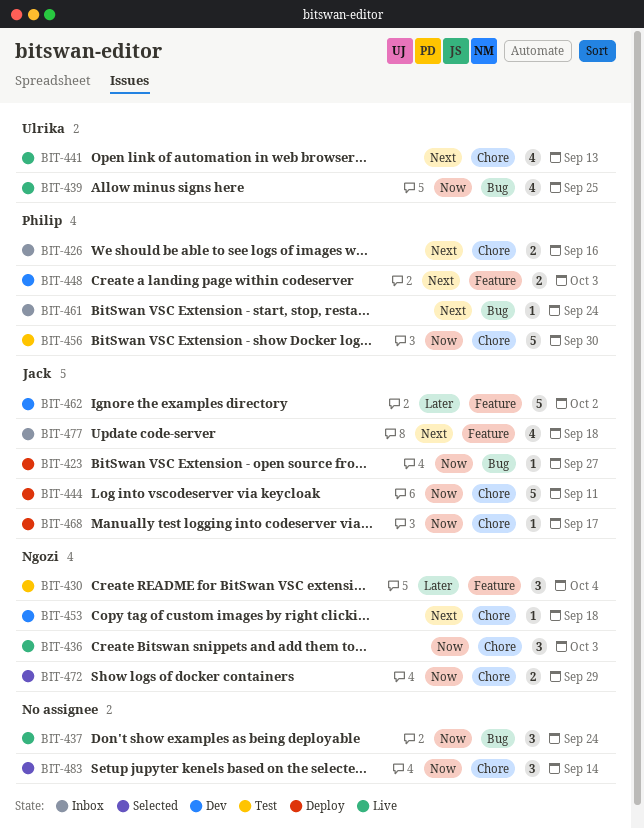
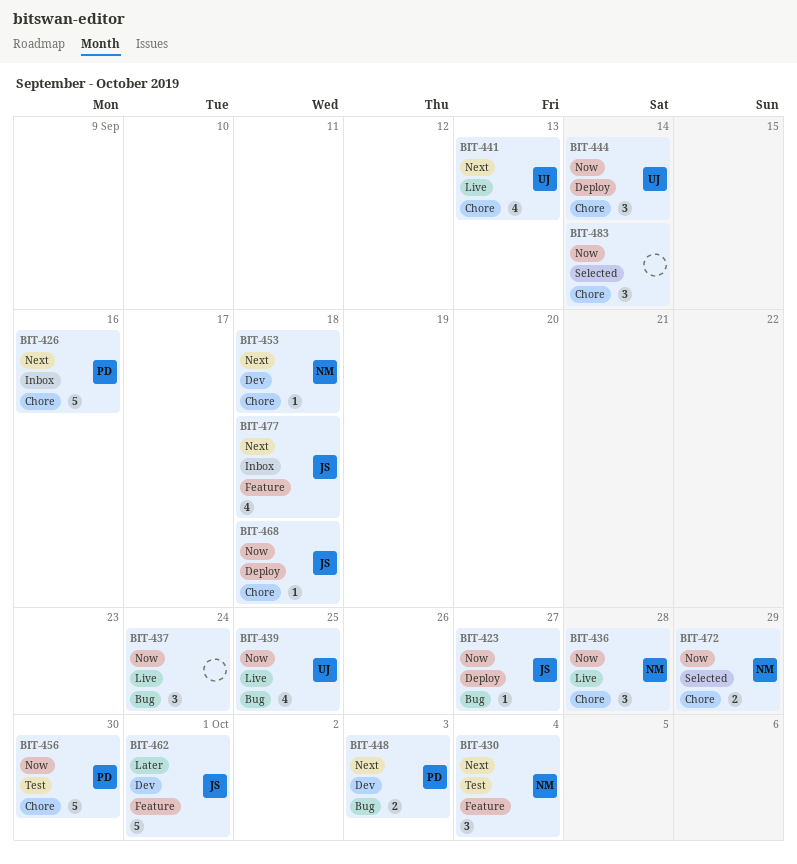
BIT-426, estimate: 2 -> 5
BIT-430, priority: Later -> Next
BIT-436, due: Oct 3 -> Sep 28
BIT-444, owner: Jack -> Ulrika
BIT-444, estimate: 5 -> 3
BIT-444, due: Sep 11 -> Sep 14
BIT-448, label: Feature -> Bug
BIT-461: present -> none
BIT-462, due: Oct 2 -> Oct 1
BIT-468, due: Sep 17 -> Sep 18

